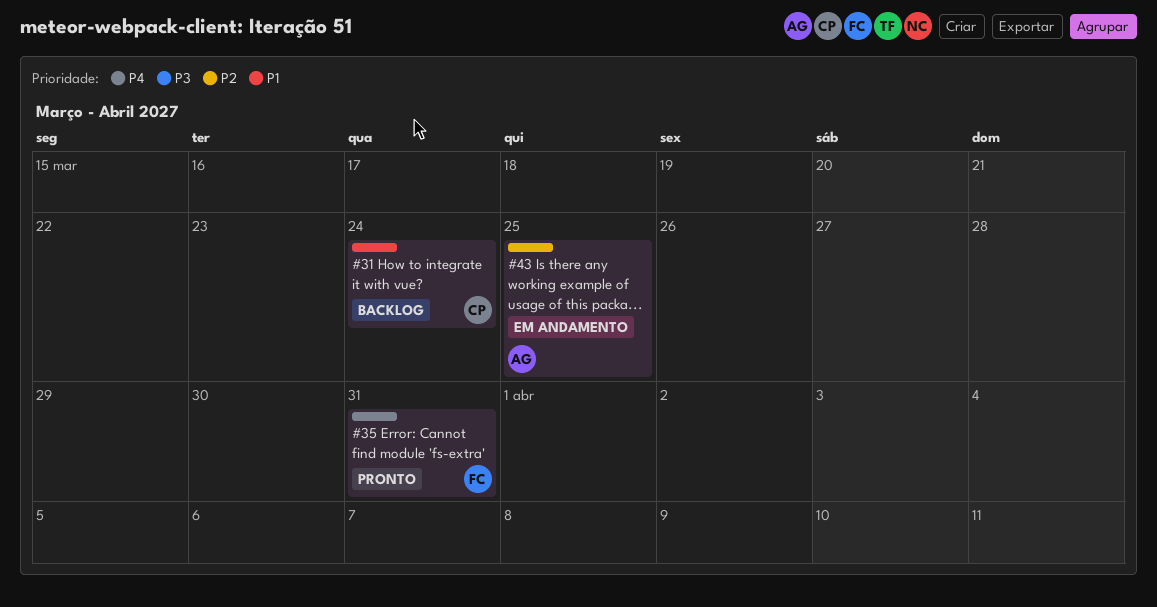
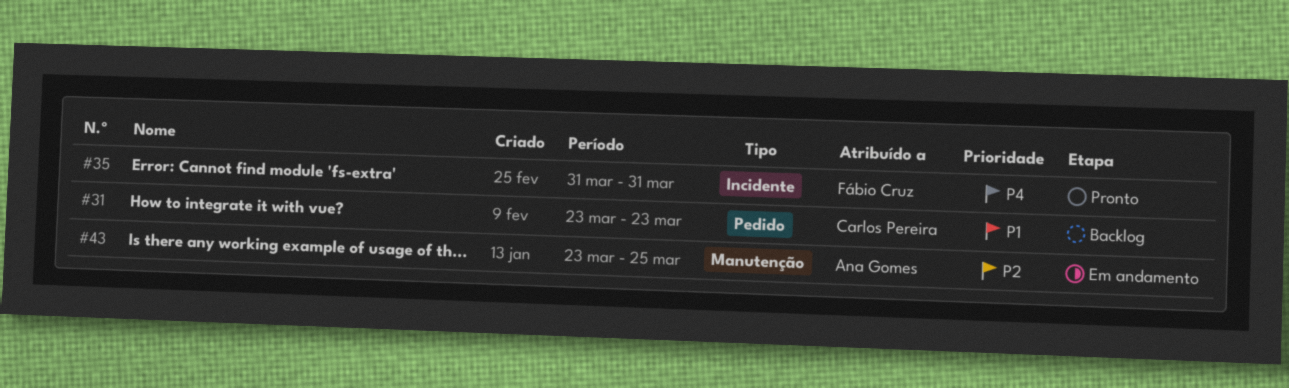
#31, due: Mar 24 -> Mar 23

